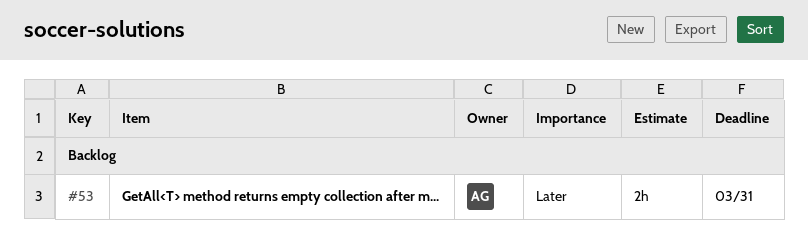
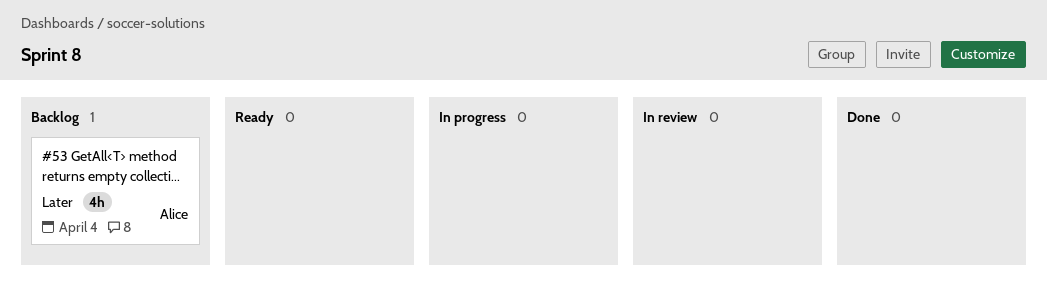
#53, estimate: 2h -> 4h
#53, due: Mar 31 -> Apr 4

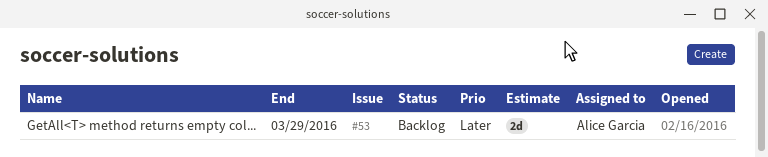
#53, estimate: 4h -> 2d
#53, due: Apr 4 -> Mar 29

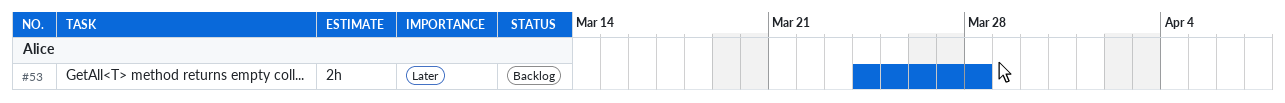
#53, estimate: 2d -> 2h
#53, due: Mar 29 -> Mar 28

